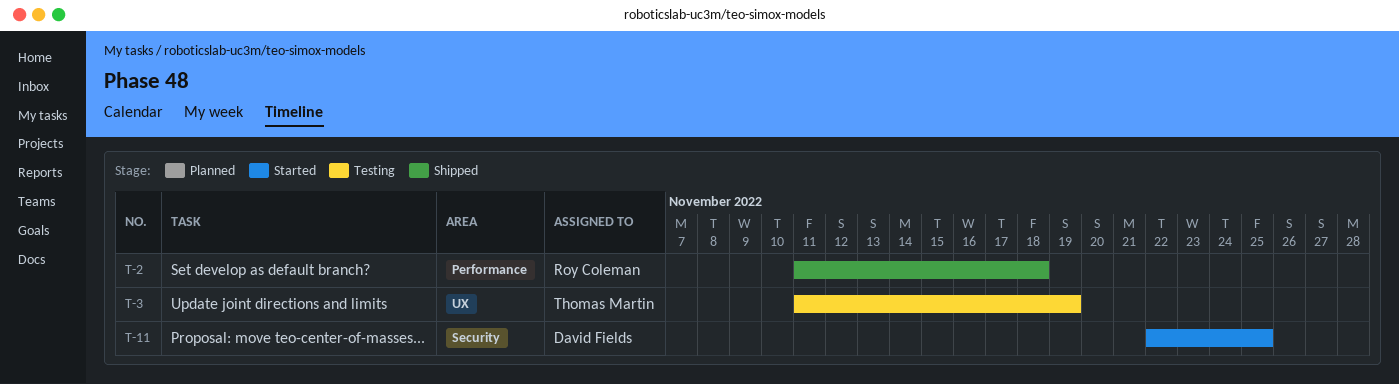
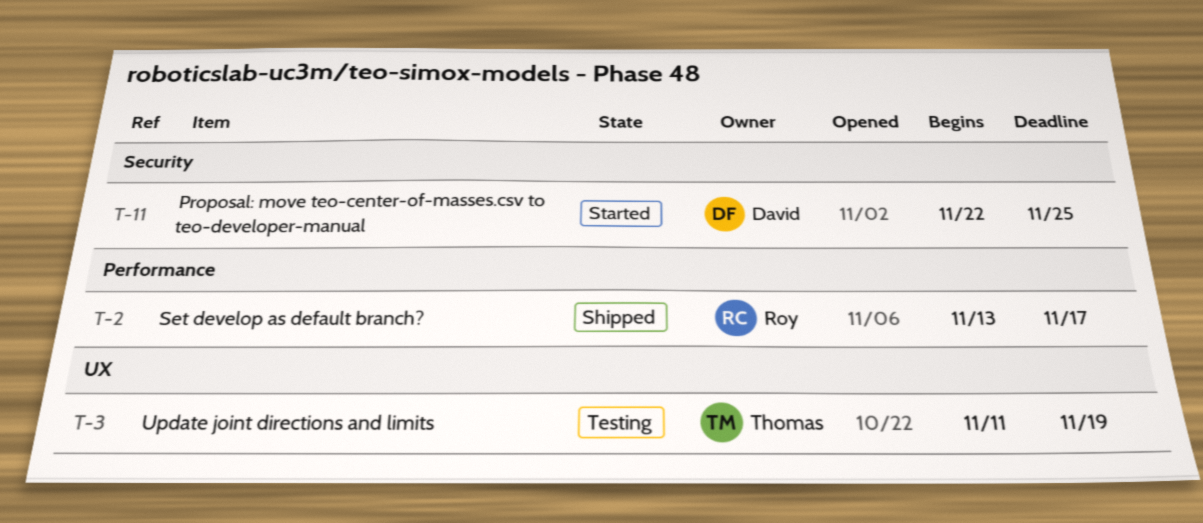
T-2, start: Nov 11 -> Nov 13
T-2, due: Nov 18 -> Nov 17

